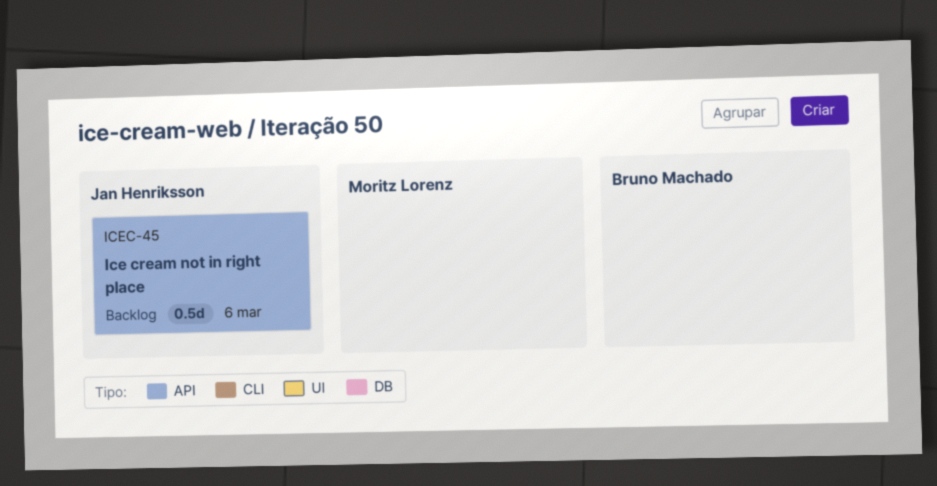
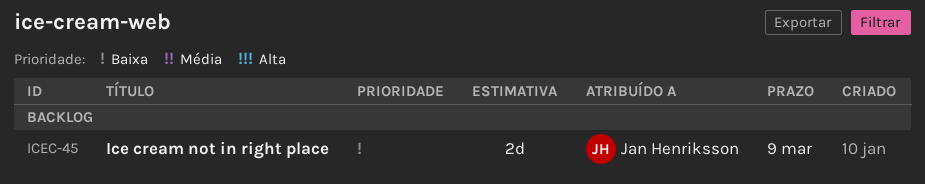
ICEC-45, estimate: 0.5d -> 2d
ICEC-45, due: Mar 6 -> Mar 9

